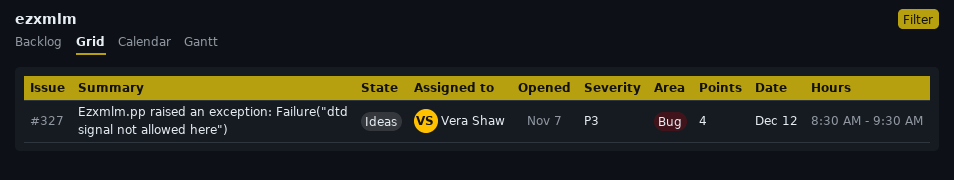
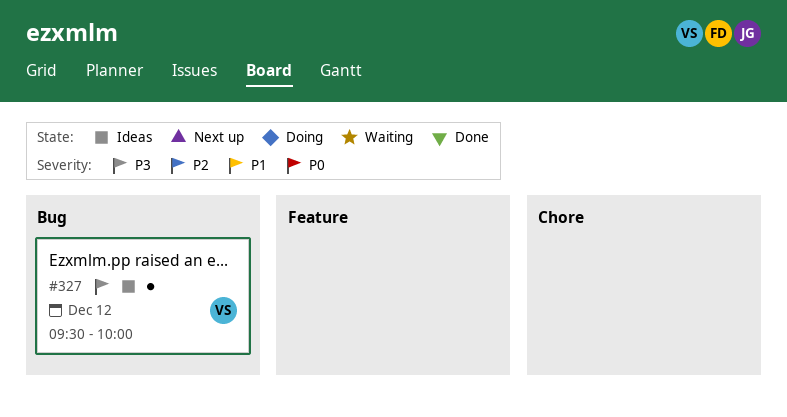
#327, estimate: 4 -> 1
#327, begins: 08:30 -> 09:30
#327, ends: 09:30 -> 10:00

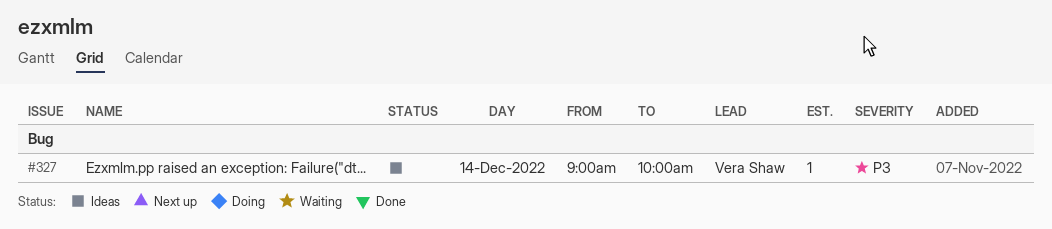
#327, day: Dec 12 -> Dec 14
#327, begins: 09:30 -> 09:00

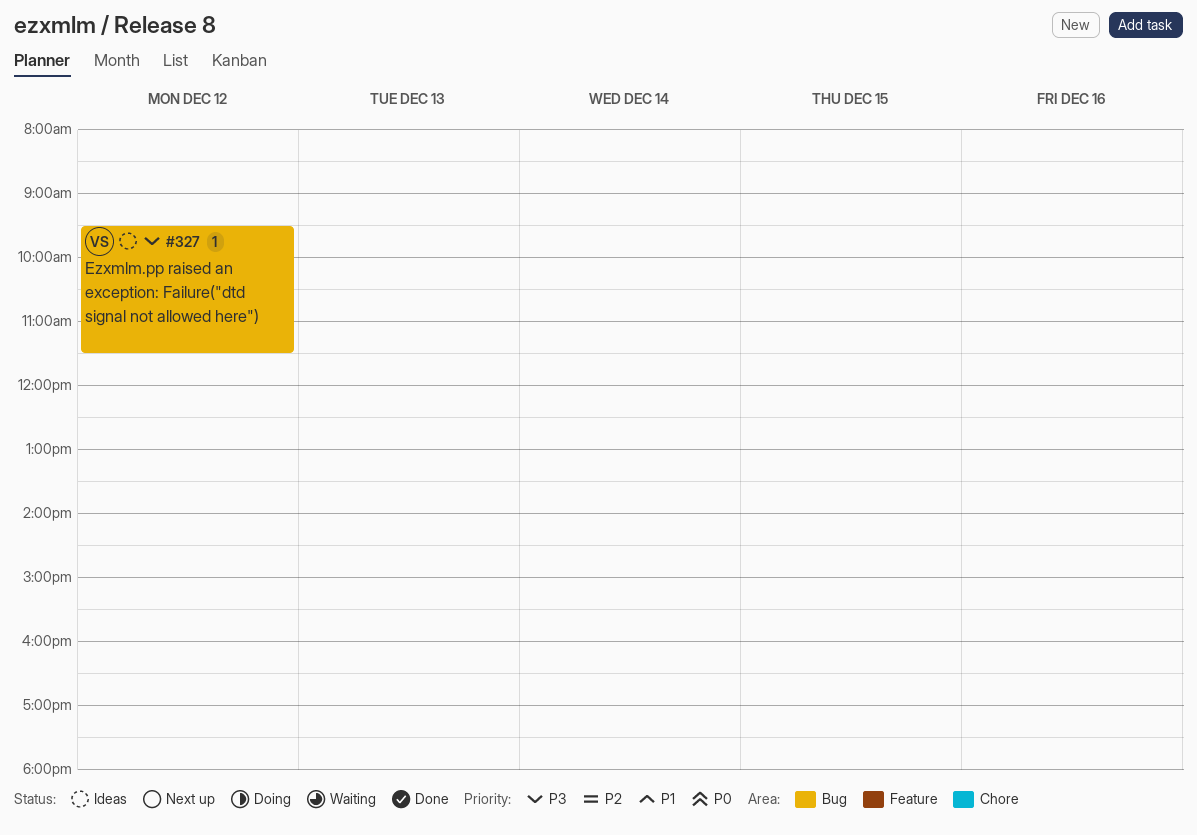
#327, day: Dec 14 -> Dec 12
#327, begins: 09:00 -> 09:30
#327, ends: 10:00 -> 11:30

